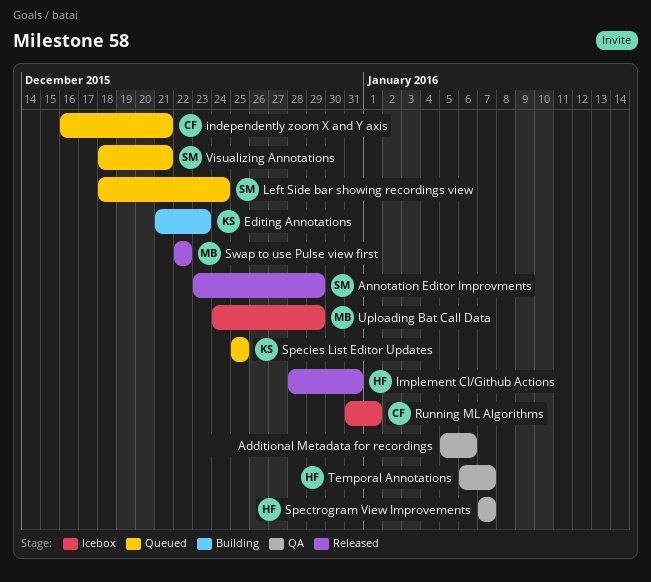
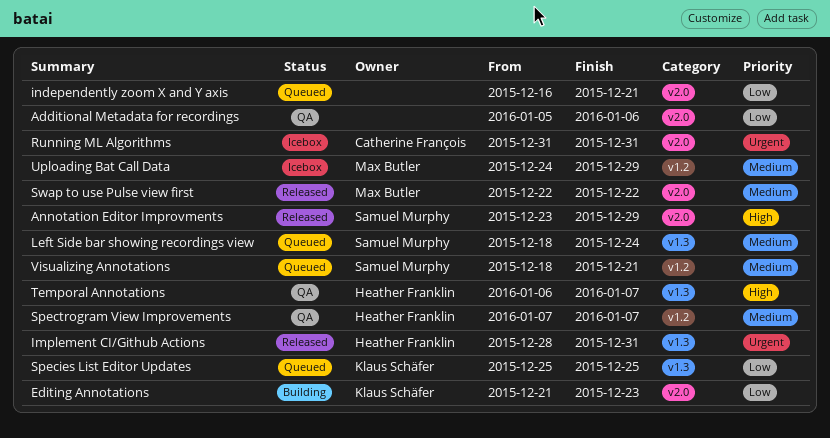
independently zoom X and Y axis, owner: Catherine François -> none
Running ML Algorithms, due: Jan 1 -> Dec 31

